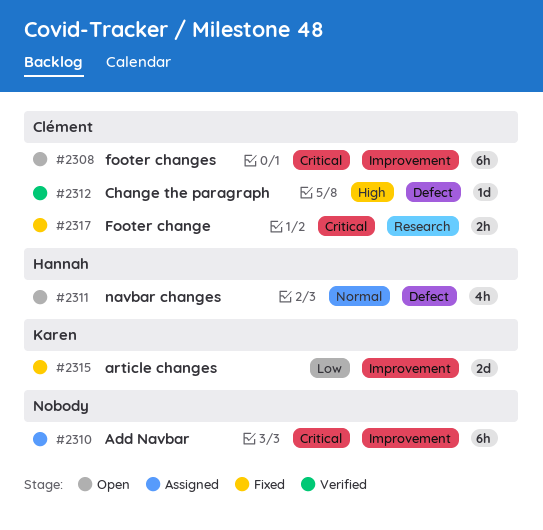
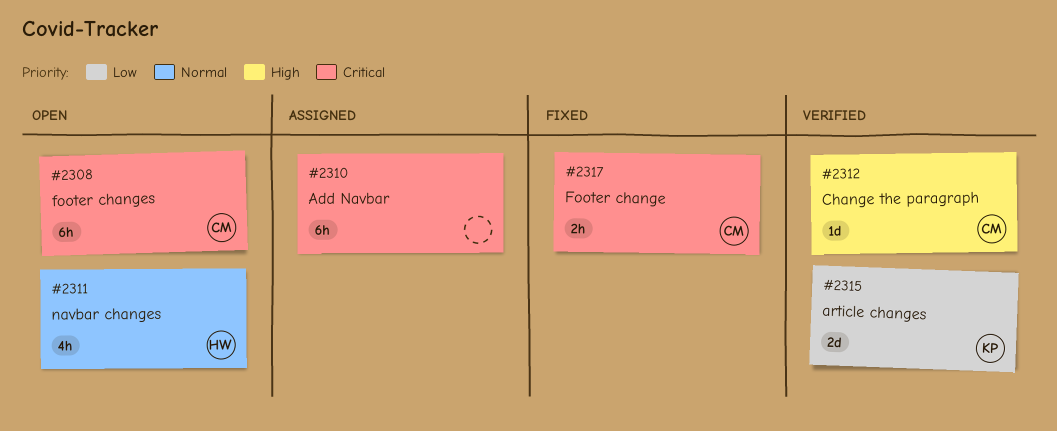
#2315, status: Fixed -> Verified

